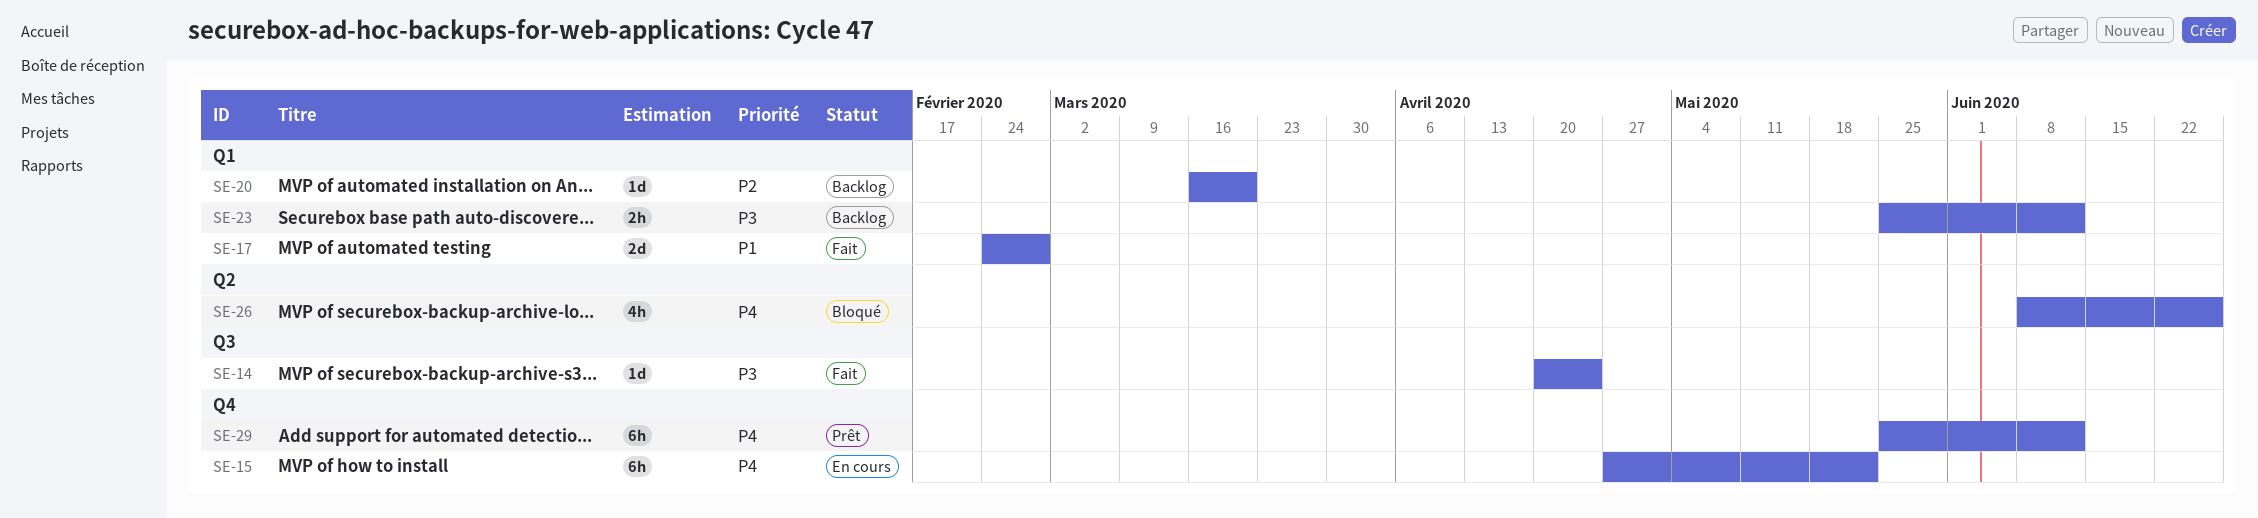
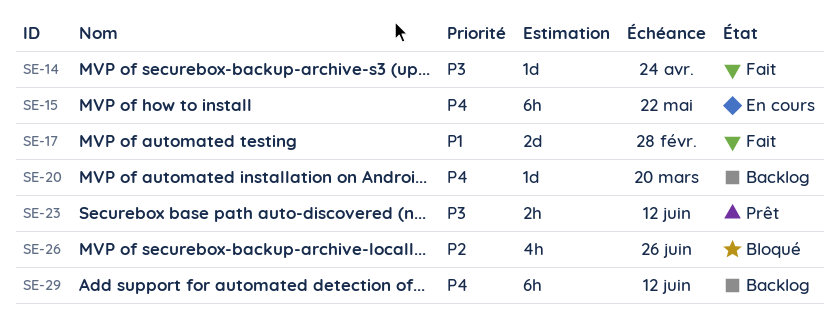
SE-20, priority: P2 -> P4
SE-23, status: Backlog -> Prêt
SE-26, priority: P4 -> P2
SE-29, status: Prêt -> Backlog

